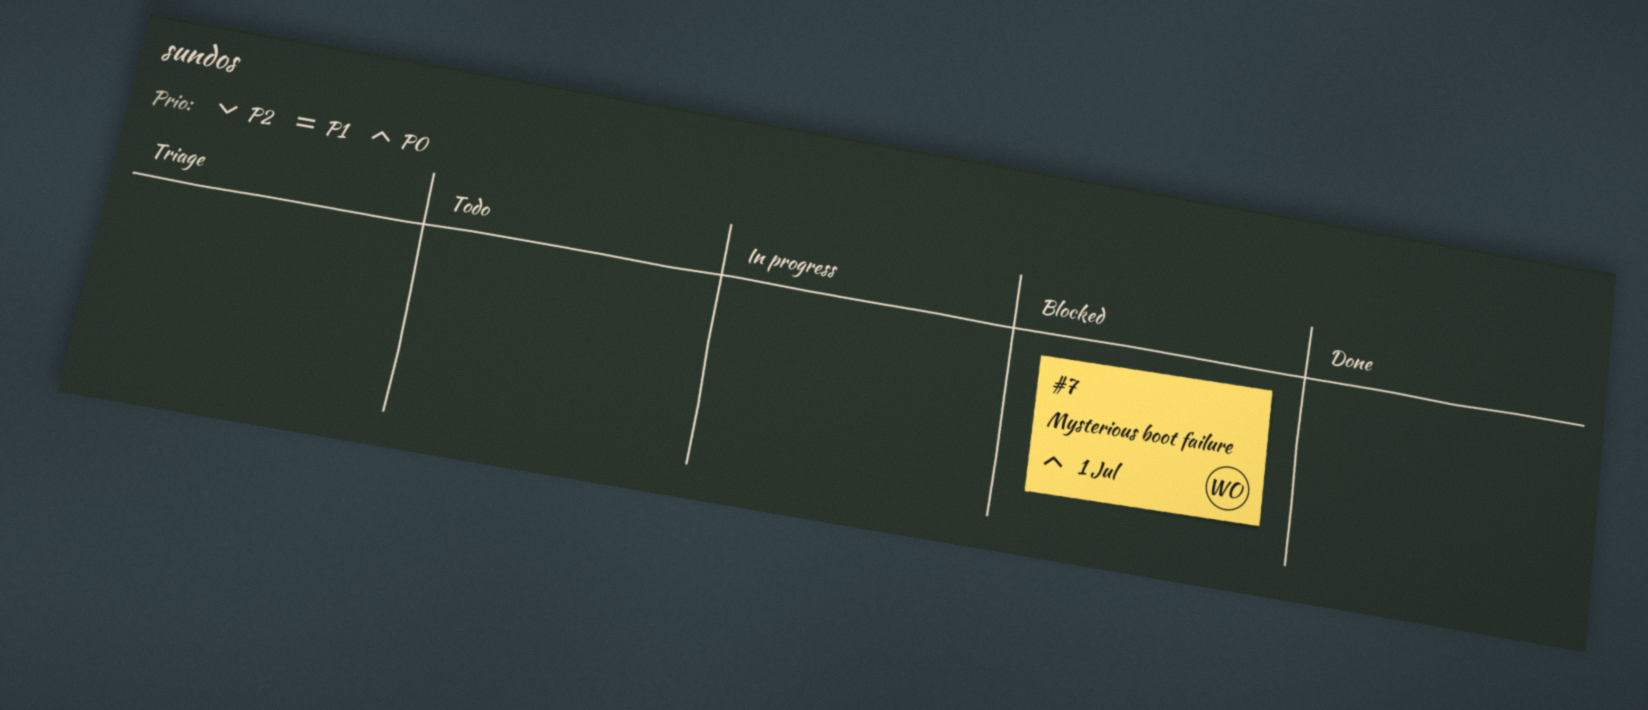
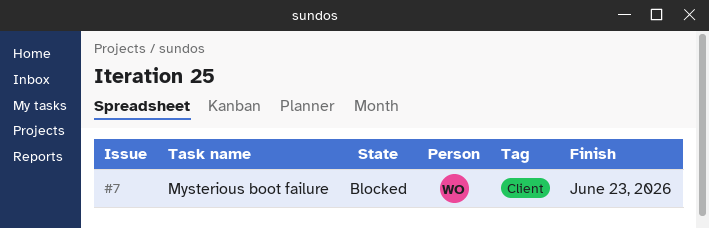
#7, due: Jul 1 -> Jun 23

